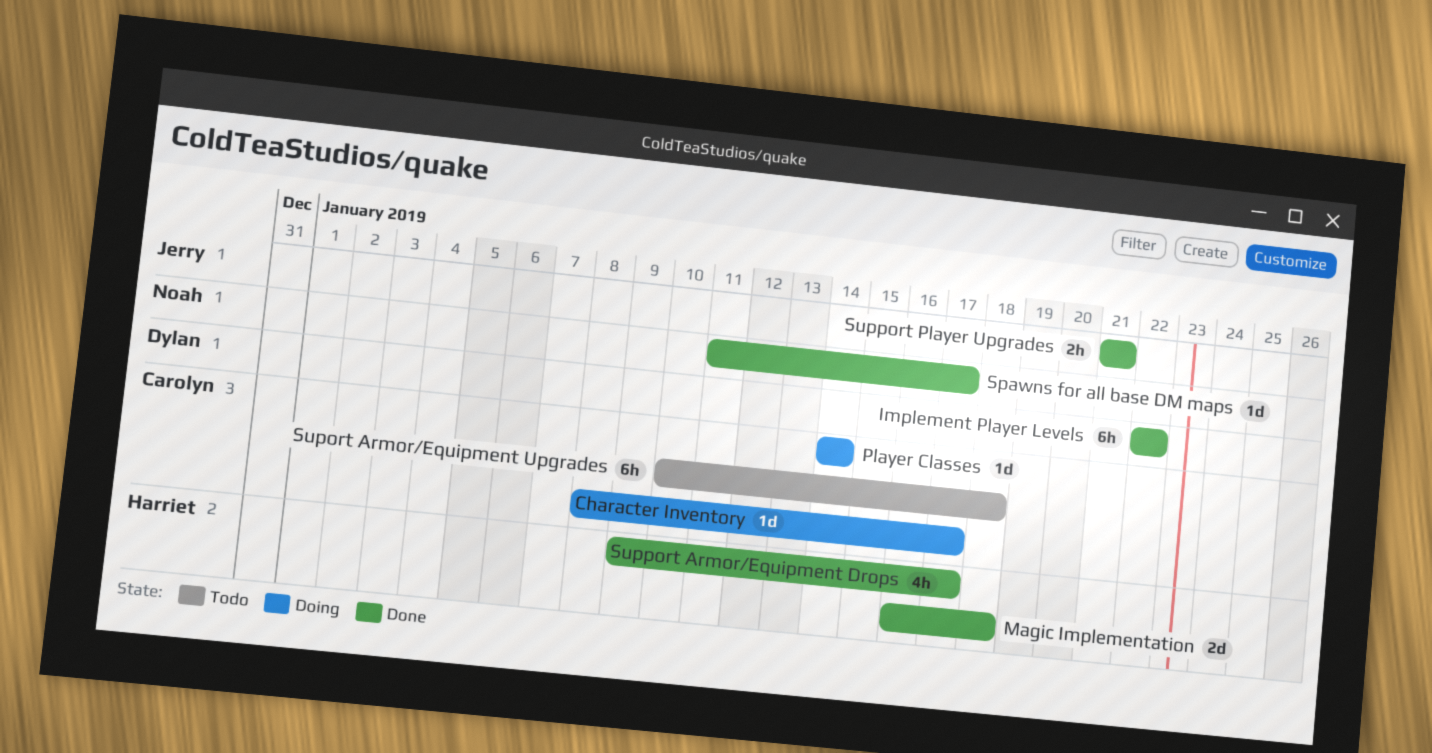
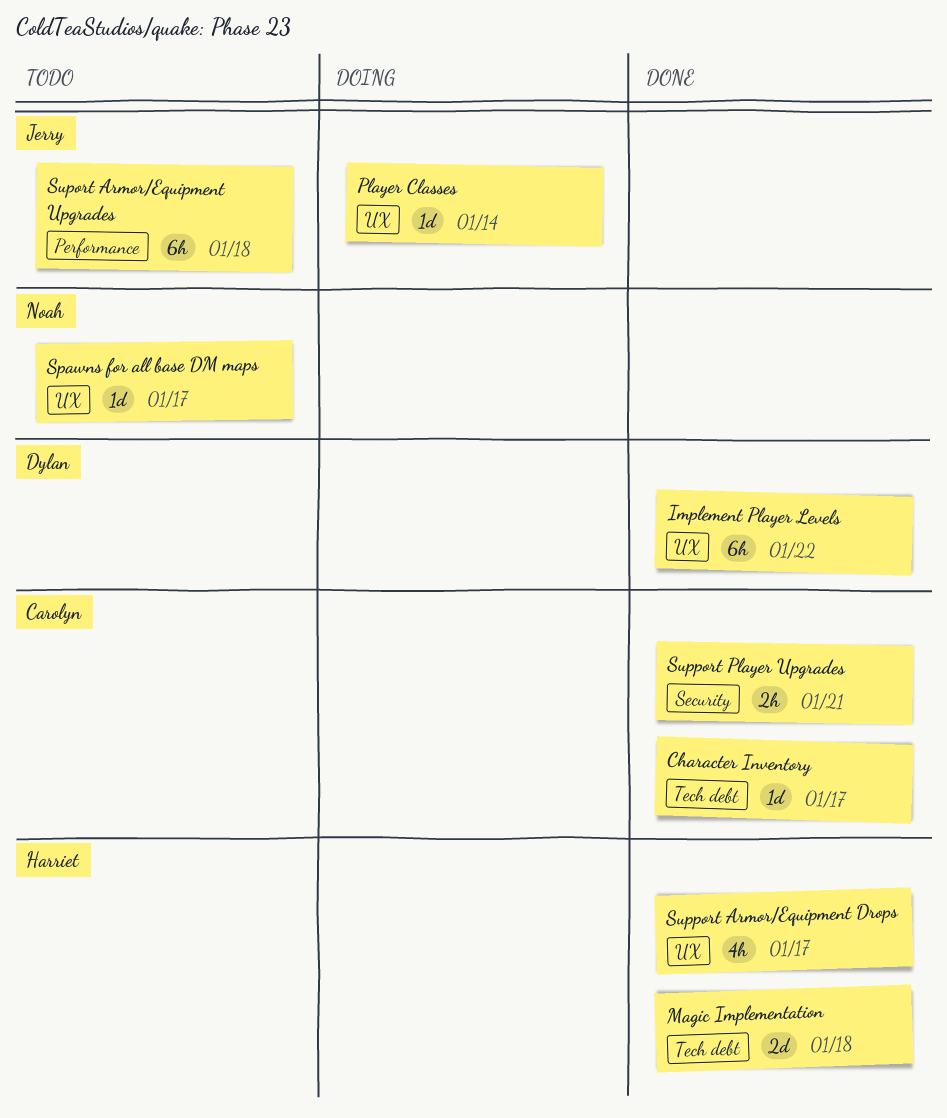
Character Inventory, status: Doing -> Done
Player Classes, owner: Carolyn -> Jerry
Spawns for all base DM maps, status: Done -> Todo
Suport Armor/Equipment Upgrades, owner: Carolyn -> Jerry
Support Player Upgrades, owner: Jerry -> Carolyn

